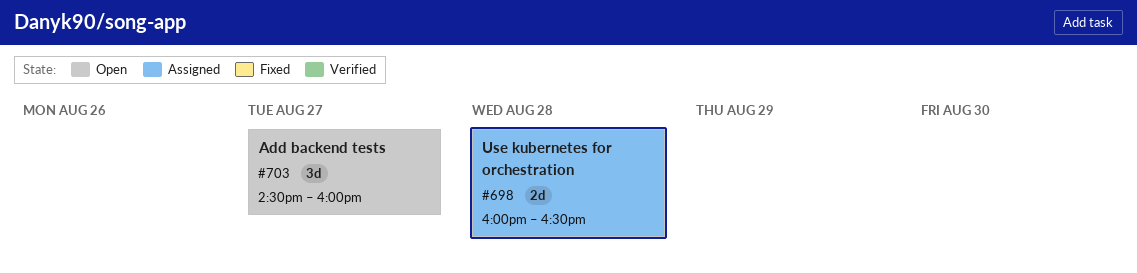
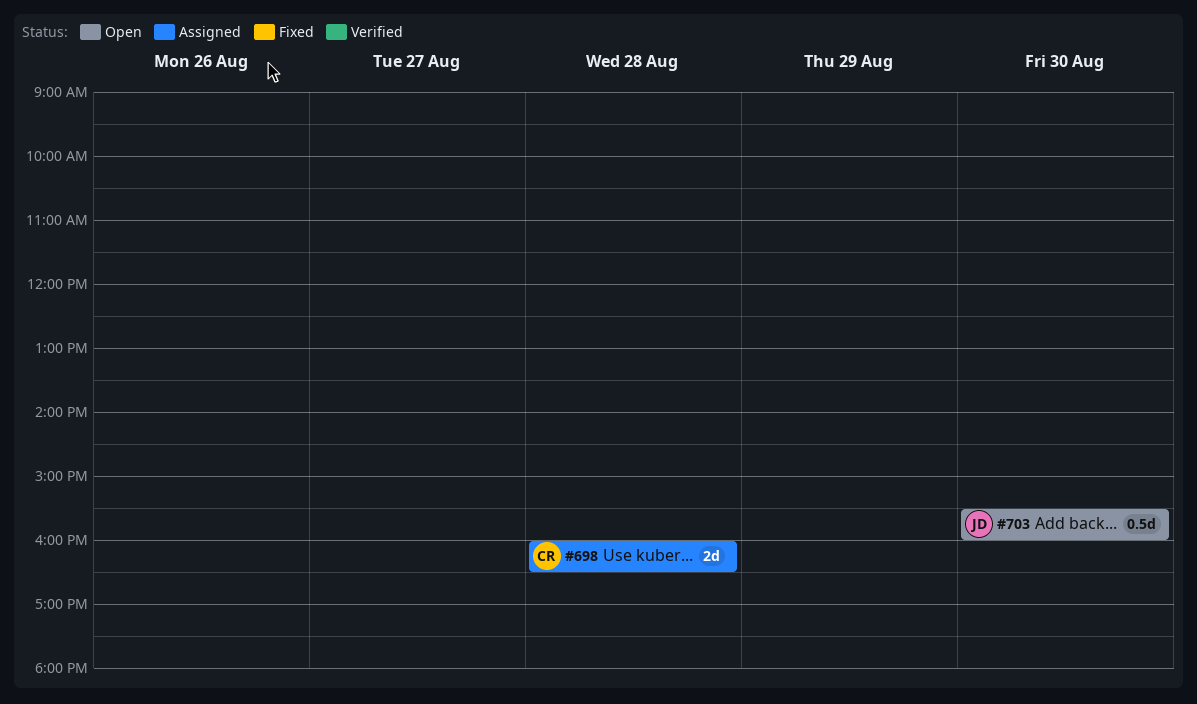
#703, estimate: 3d -> 0.5d
#703, day: Aug 27 -> Aug 30
#703, begins: 14:30 -> 15:30

